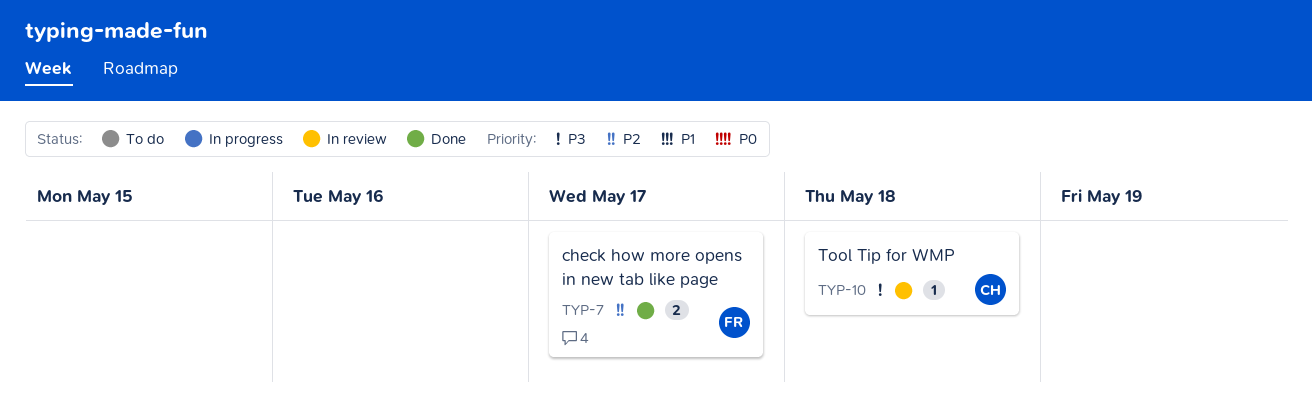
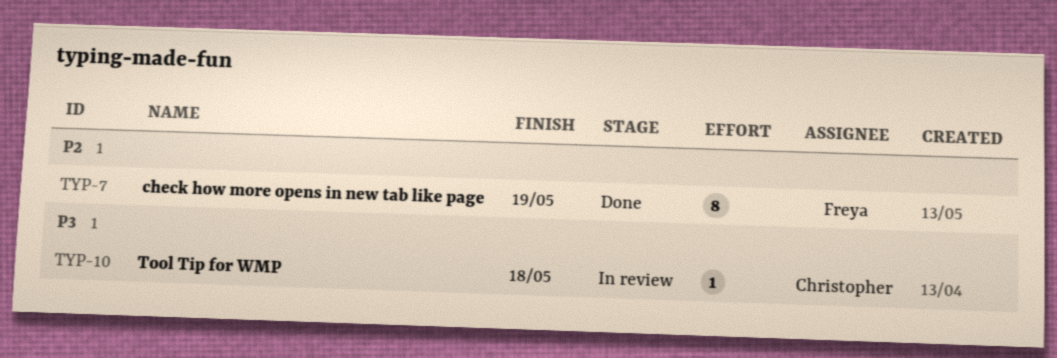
TYP-7, estimate: 2 -> 8
TYP-7, due: May 17 -> May 19

